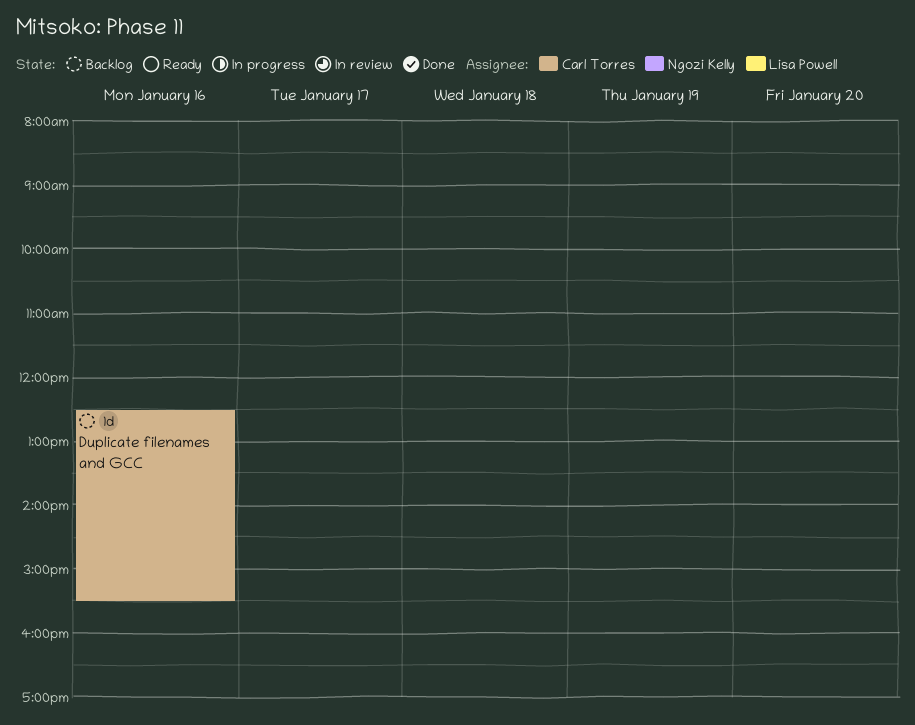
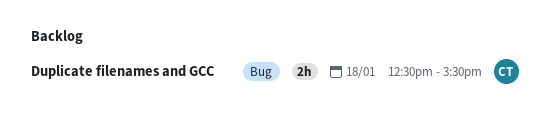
Duplicate filenames and GCC, estimate: 1d -> 2h
Duplicate filenames and GCC, day: Jan 16 -> Jan 18

